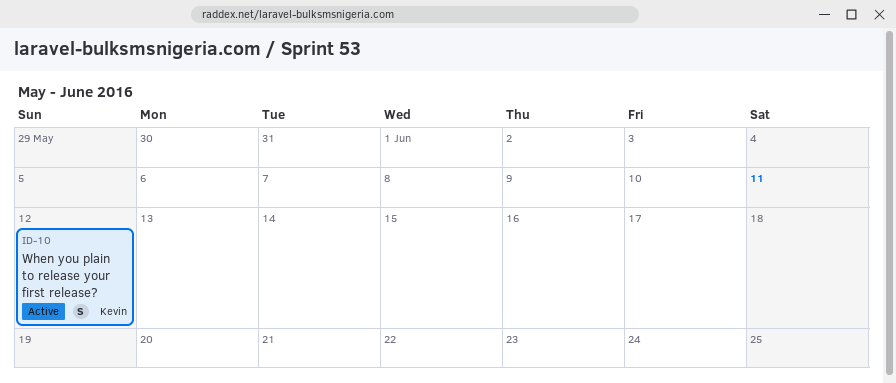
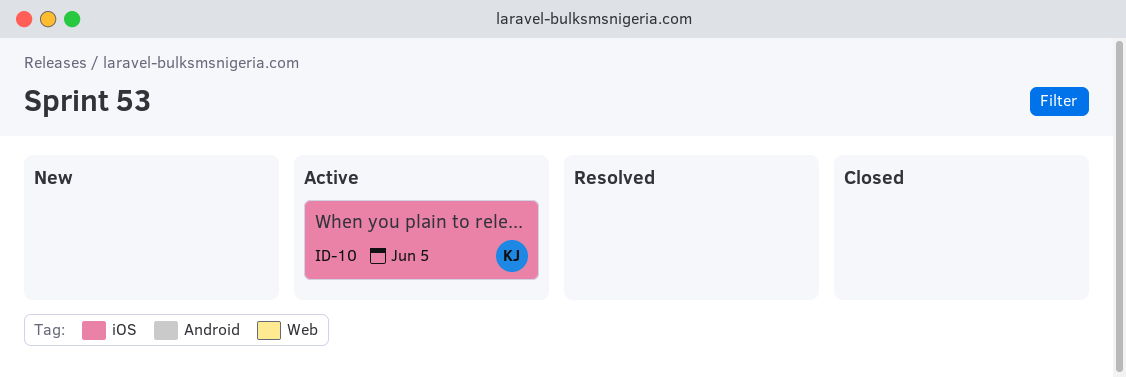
ID-10, due: Jun 12 -> Jun 5

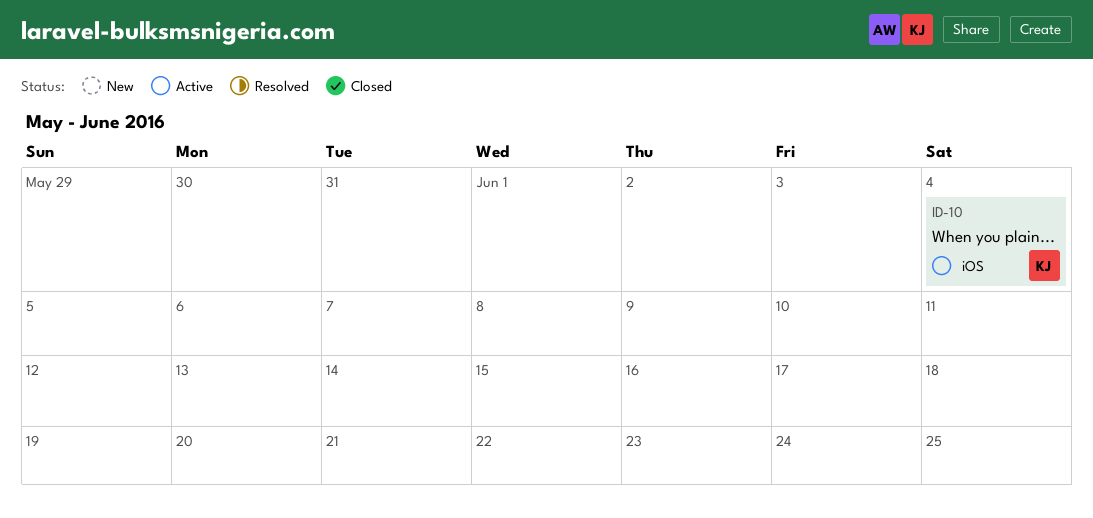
ID-10, due: Jun 5 -> Jun 4

